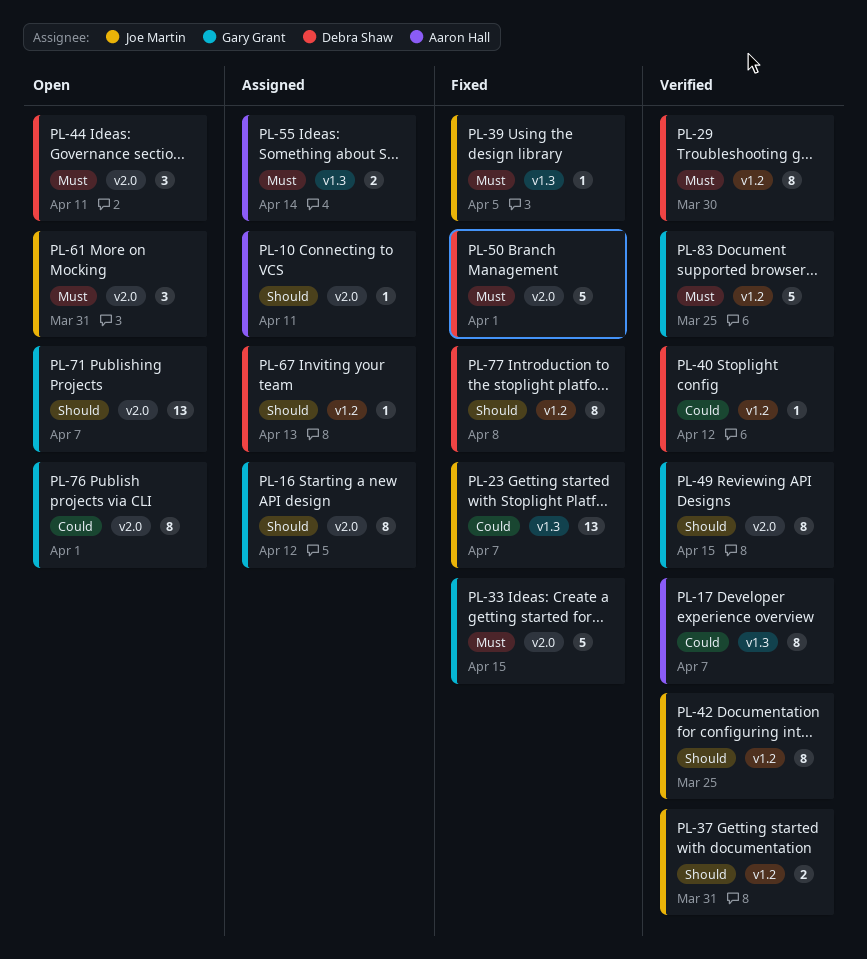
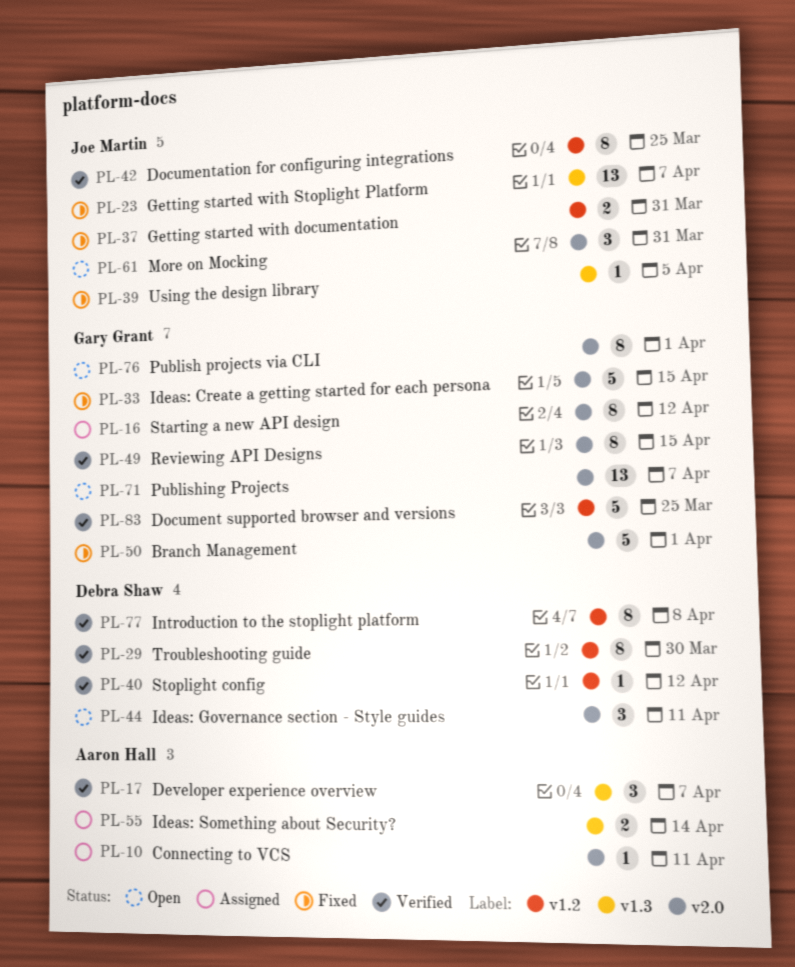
PL-17, estimate: 8 -> 3
PL-37, status: Verified -> Fixed
PL-50, owner: Debra Shaw -> Gary Grant
PL-67: present -> none
PL-77, status: Fixed -> Verified

